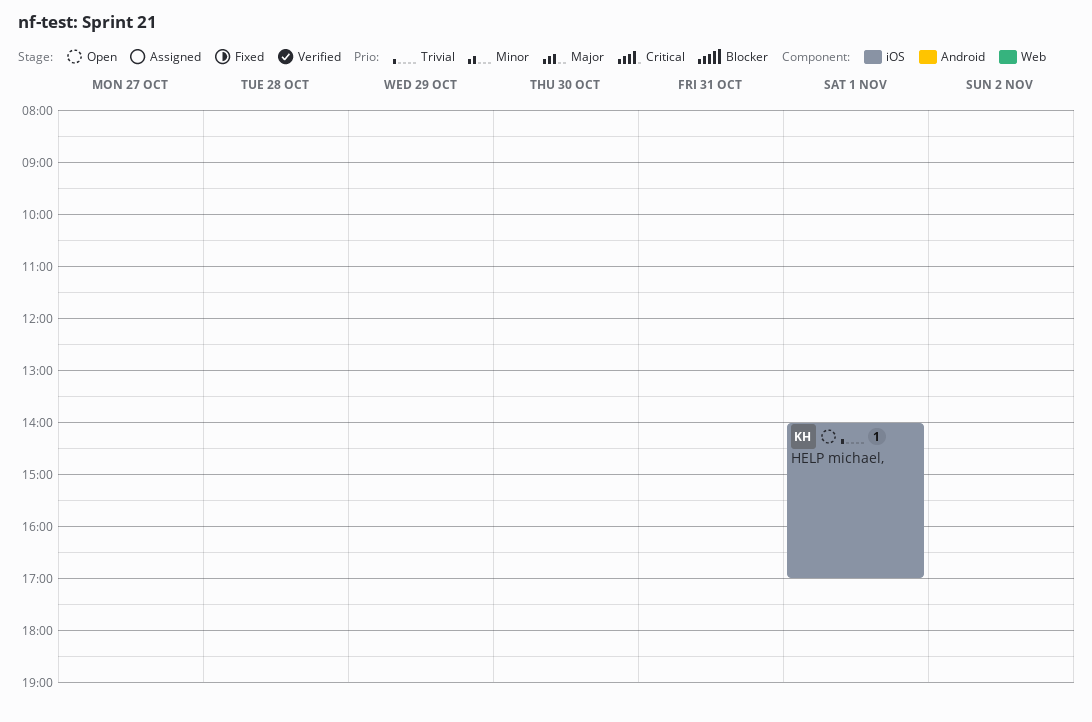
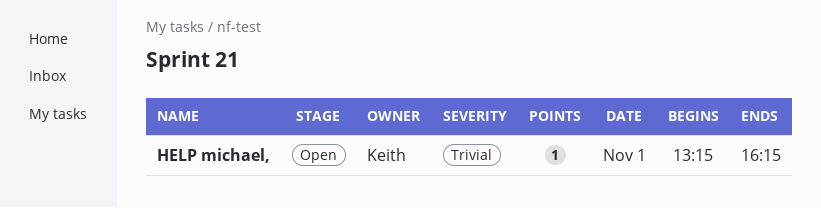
HELP michael,, begins: 14:00 -> 13:15
HELP michael,, ends: 17:00 -> 16:15

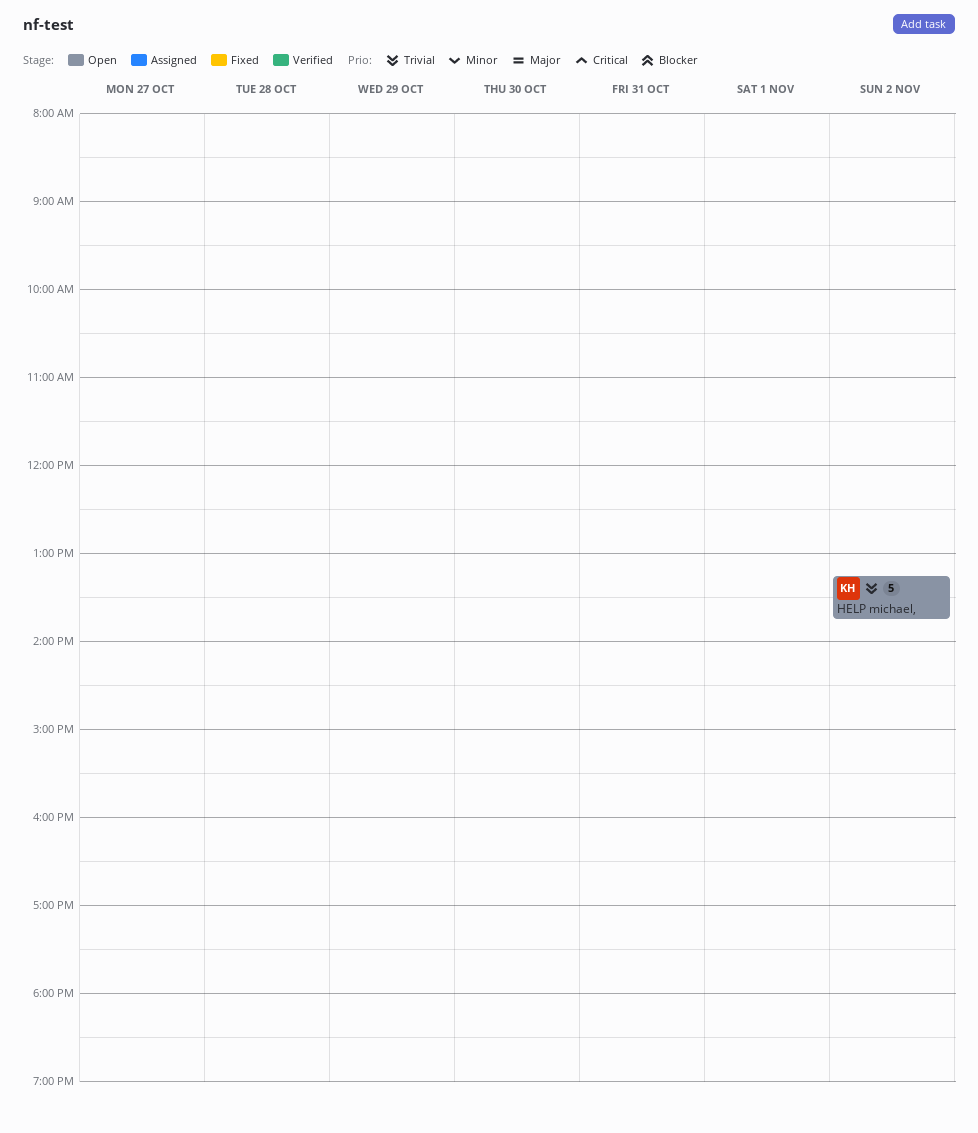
HELP michael,, estimate: 1 -> 5
HELP michael,, day: Nov 1 -> Nov 2
HELP michael,, ends: 16:15 -> 13:45

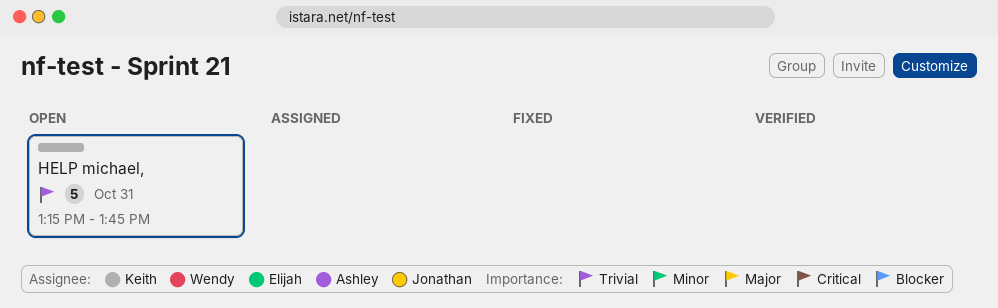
HELP michael,, day: Nov 2 -> Oct 31

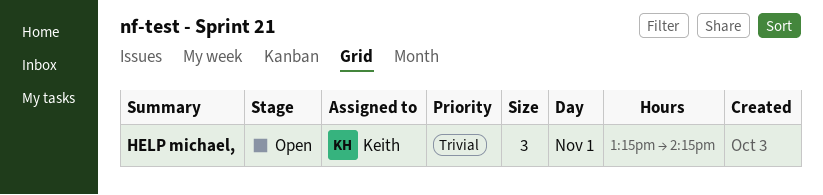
HELP michael,, estimate: 5 -> 3
HELP michael,, day: Oct 31 -> Nov 1
HELP michael,, ends: 13:45 -> 14:15

